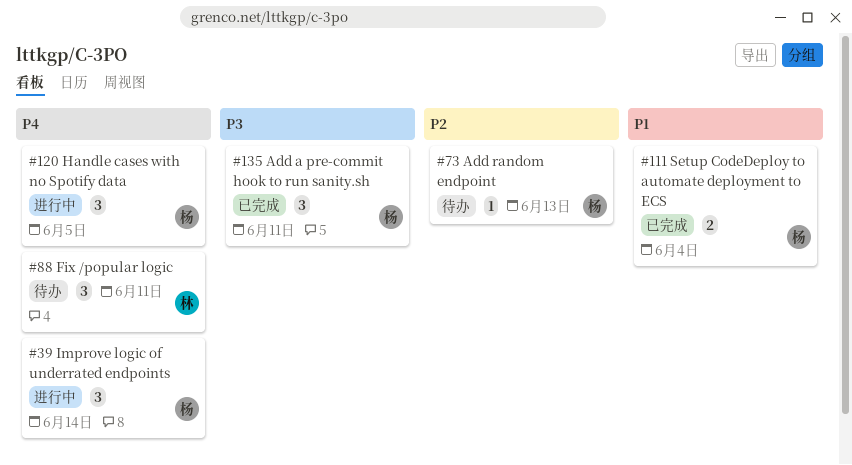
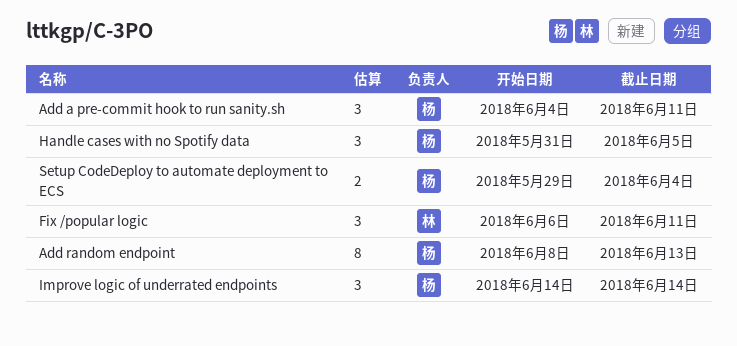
Add random endpoint, estimate: 1 -> 8

